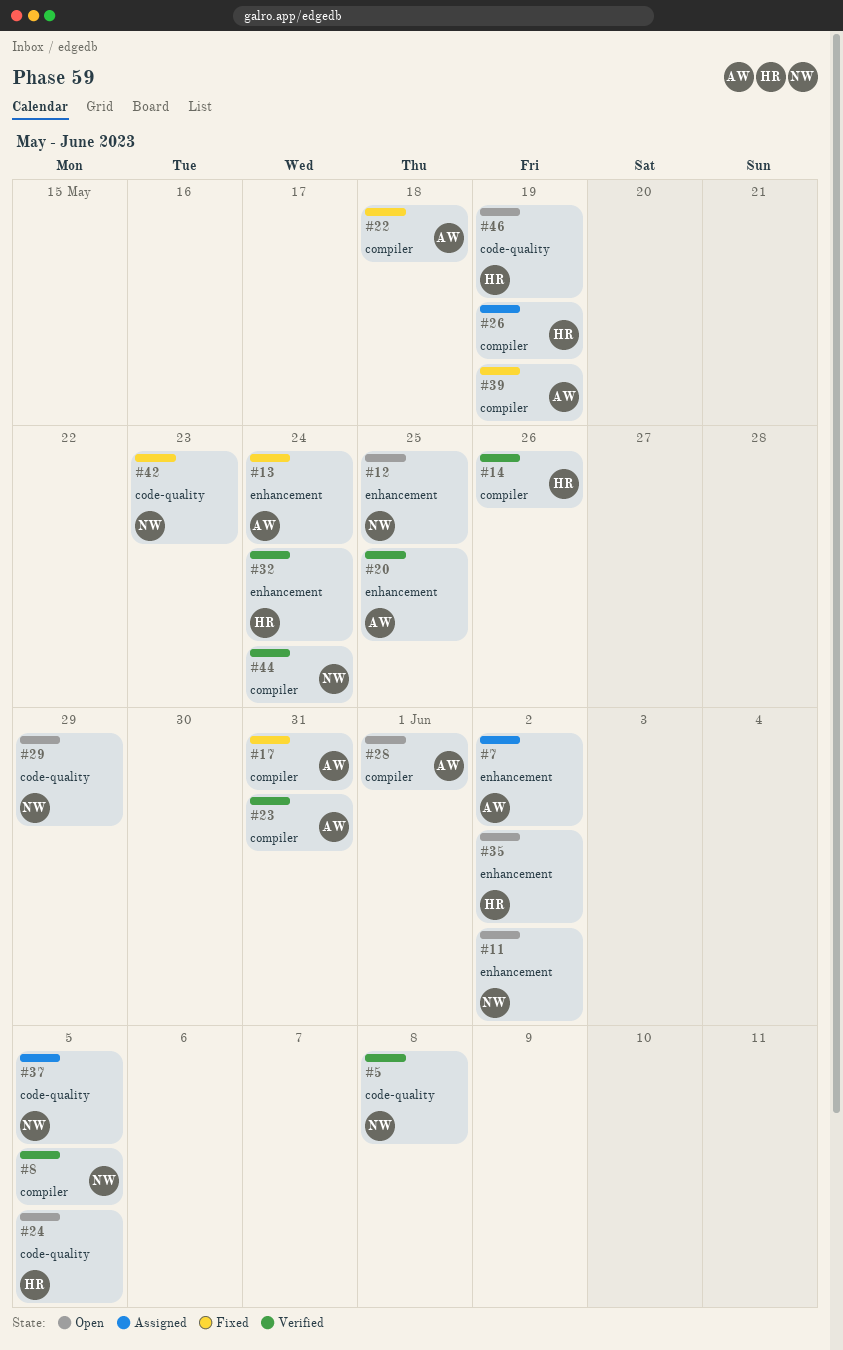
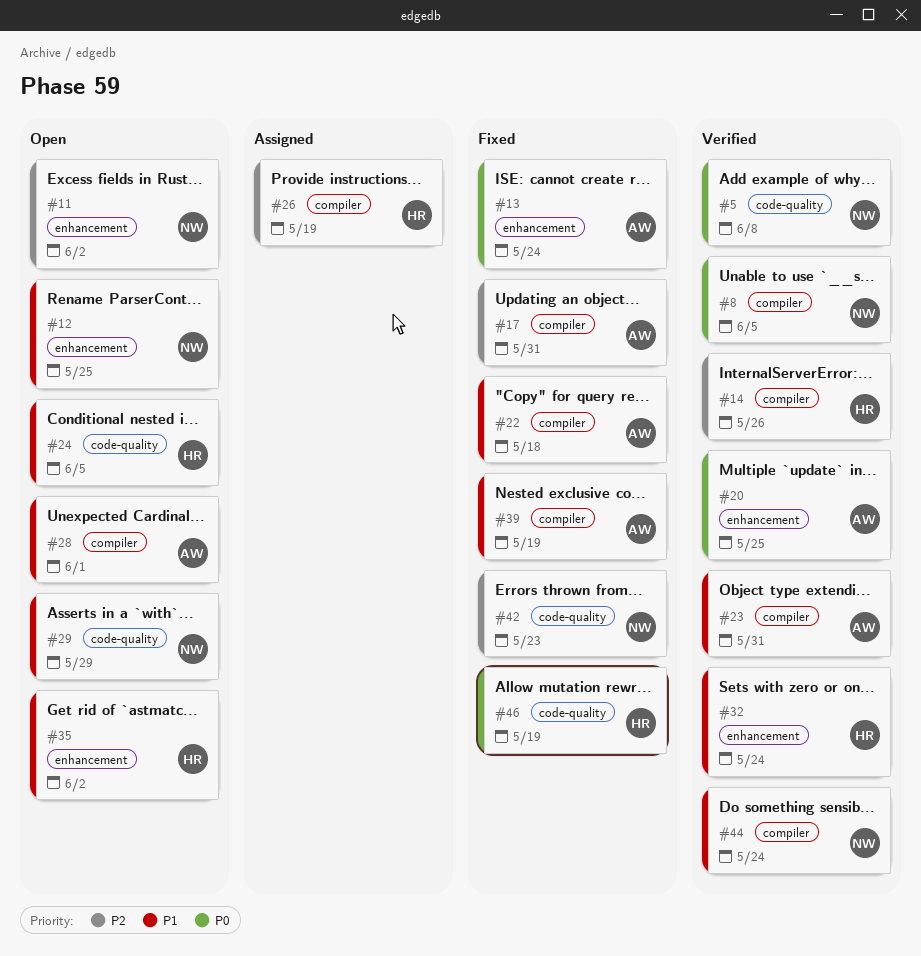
#7: present -> none
#37: present -> none
#46, status: Open -> Fixed

